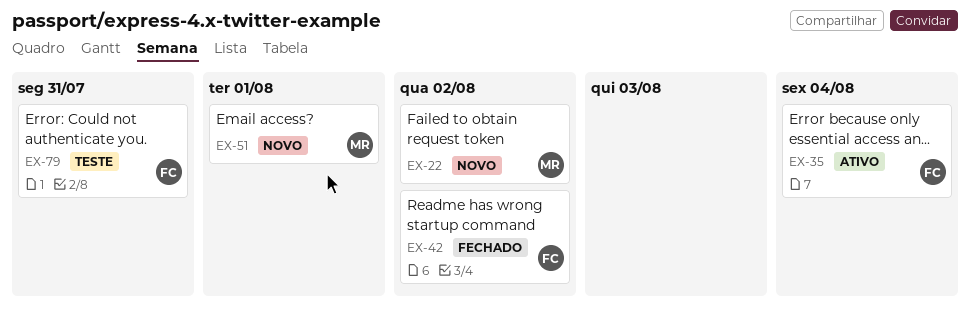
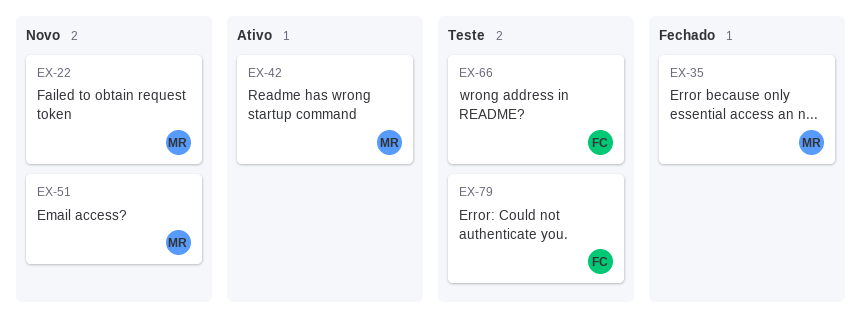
EX-35, status: Ativo -> Fechado
EX-35, owner: FC -> MR
EX-42, status: Fechado -> Ativo
EX-42, owner: FC -> MR
EX-66: none -> present

